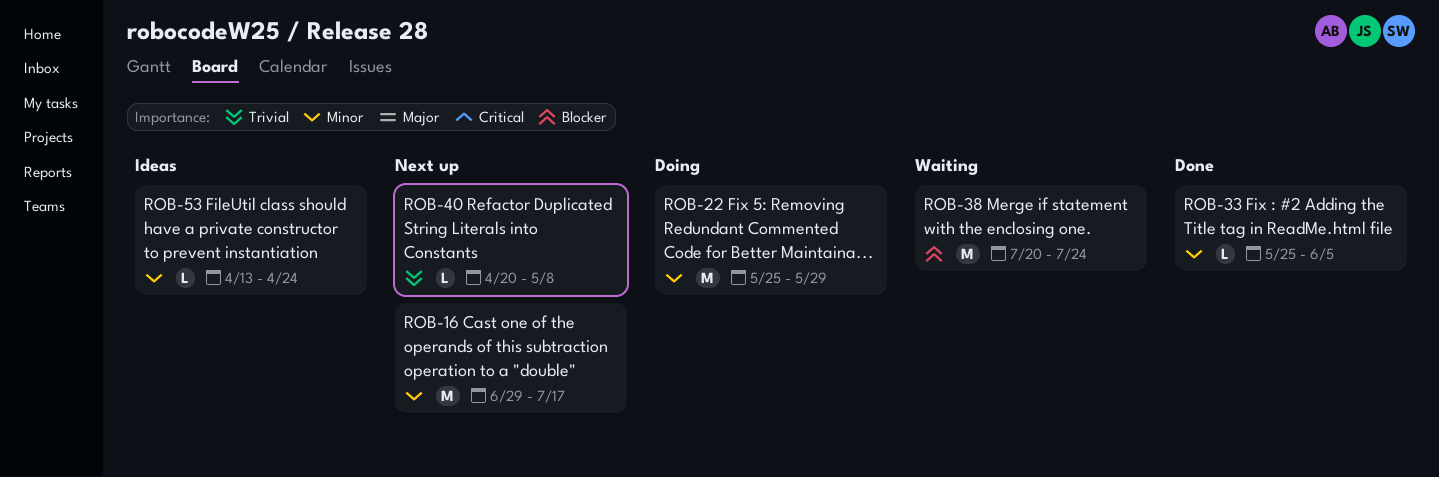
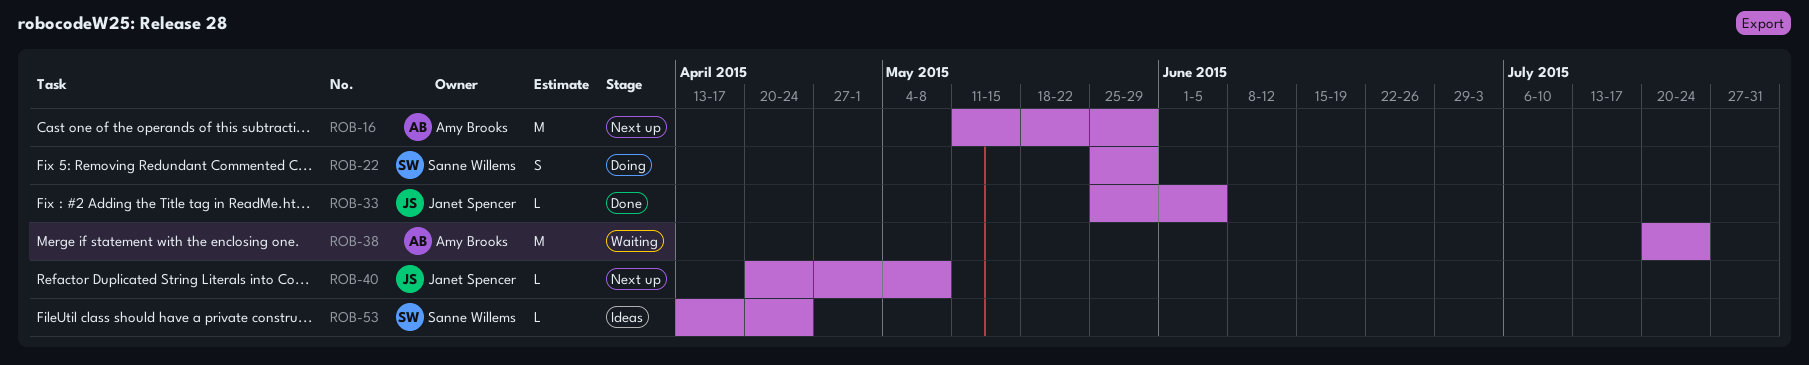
ROB-16, start: Jun 29 -> May 11
ROB-16, due: Jul 17 -> May 29
ROB-22, estimate: M -> S

